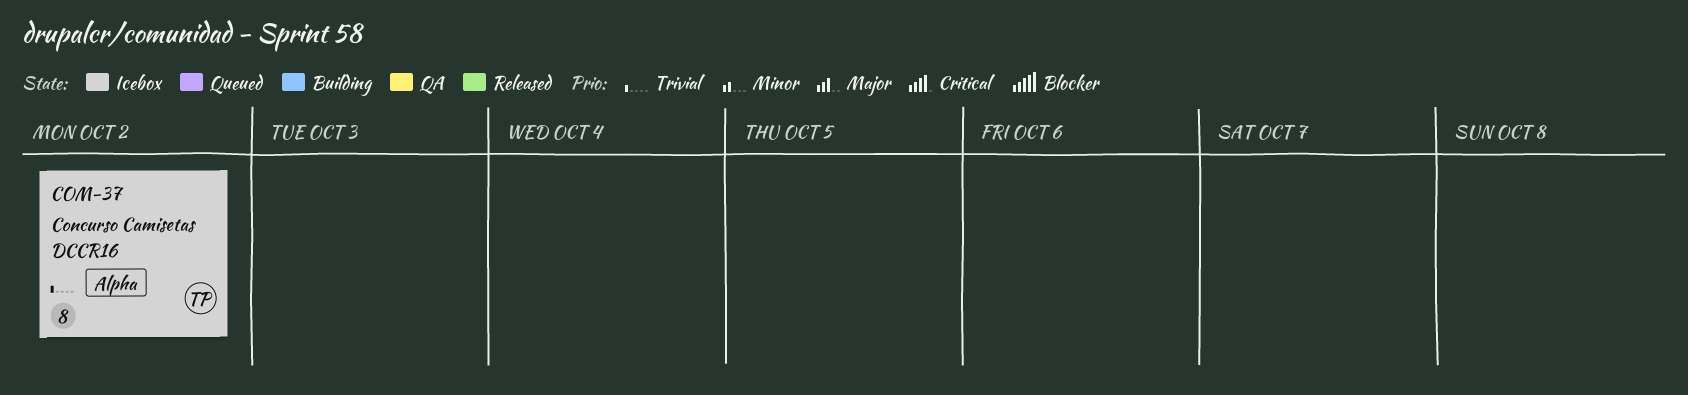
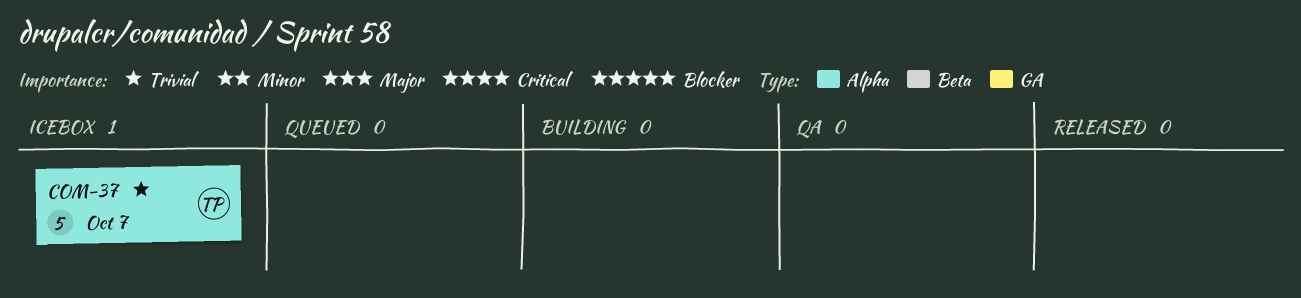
COM-37, estimate: 8 -> 5
COM-37, due: Oct 2 -> Oct 7

